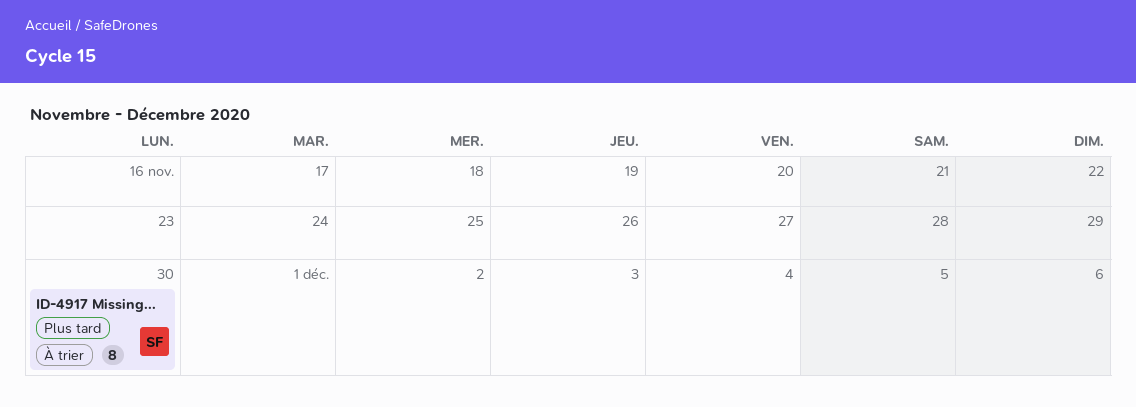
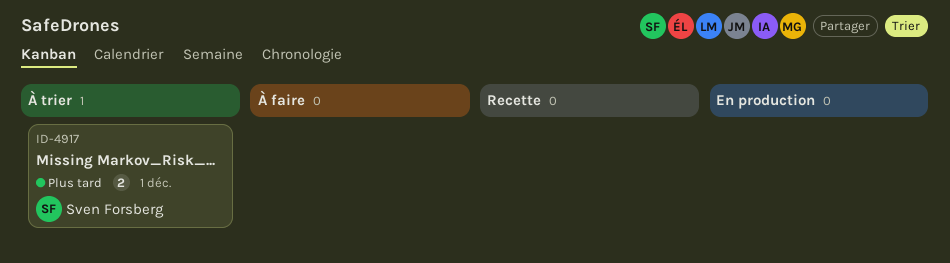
ID-4917, estimate: 8 -> 2
ID-4917, due: Nov 30 -> Dec 1

